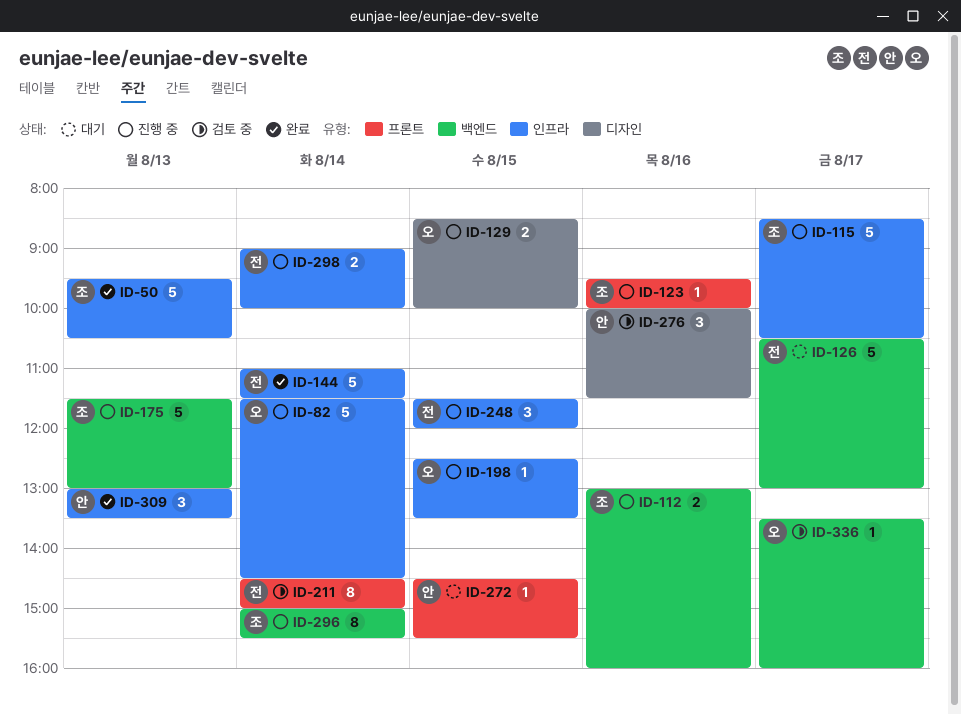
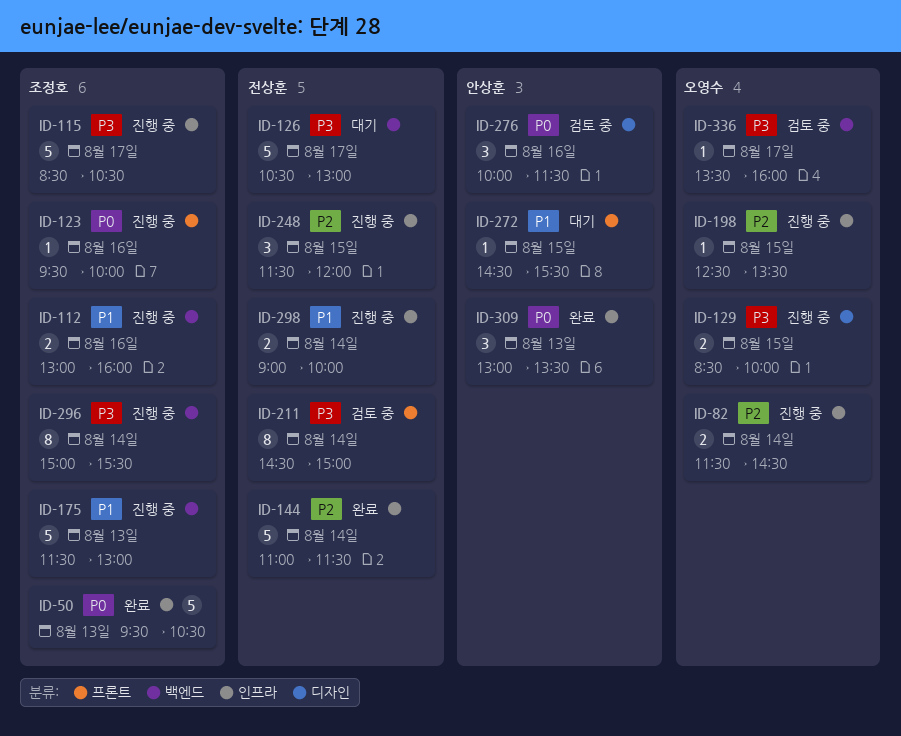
ID-82, estimate: 5 -> 2

